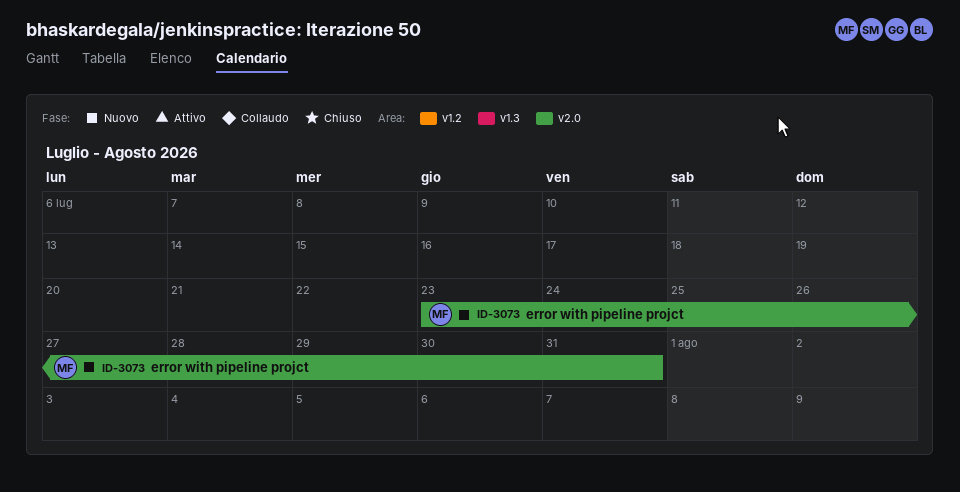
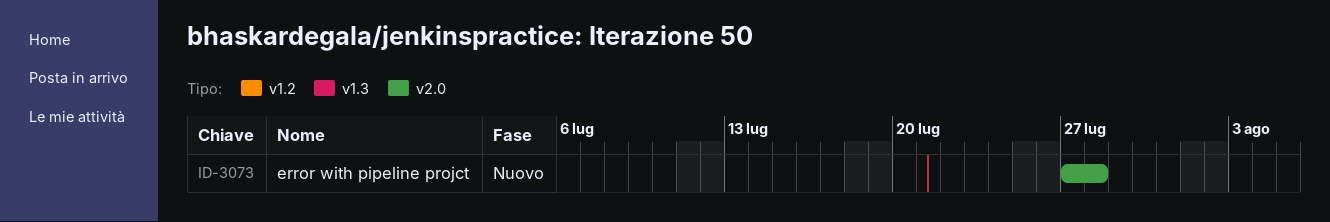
ID-3073, start: Jul 23 -> Jul 27
ID-3073, due: Jul 31 -> Jul 28

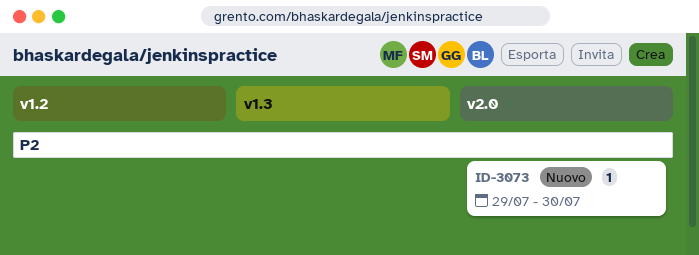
ID-3073, start: Jul 27 -> Jul 29
ID-3073, due: Jul 28 -> Jul 30

